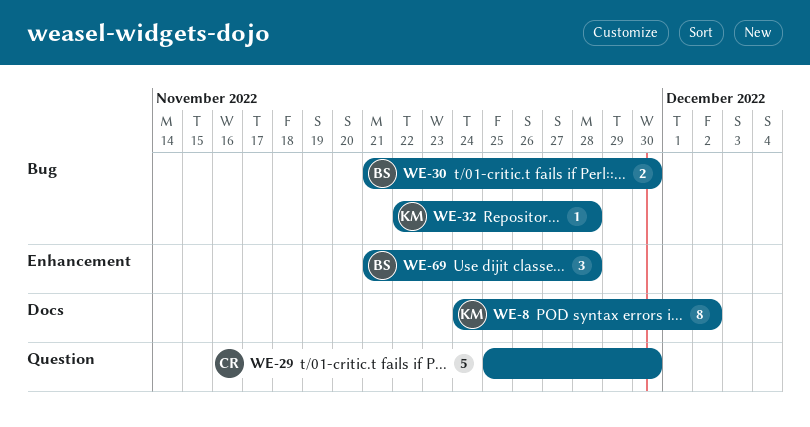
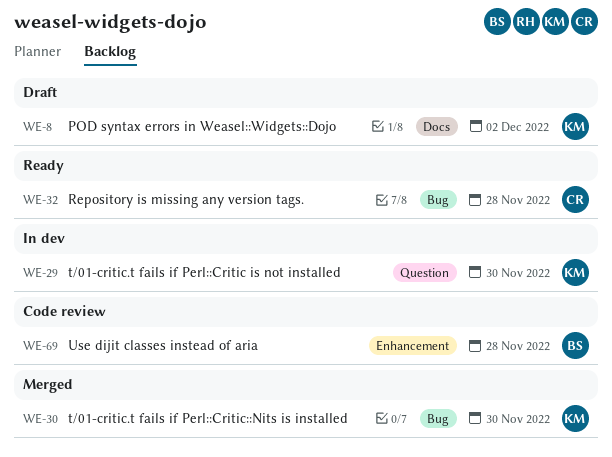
WE-29, owner: CR -> KM
WE-30, owner: BS -> KM
WE-32, owner: KM -> CR

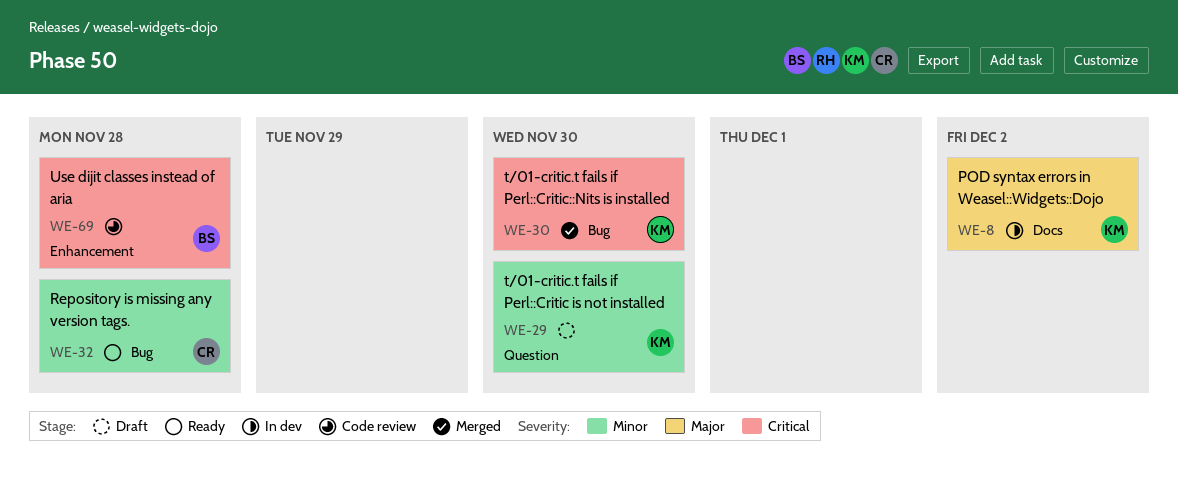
WE-8, status: Draft -> In dev
WE-29, status: In dev -> Draft

